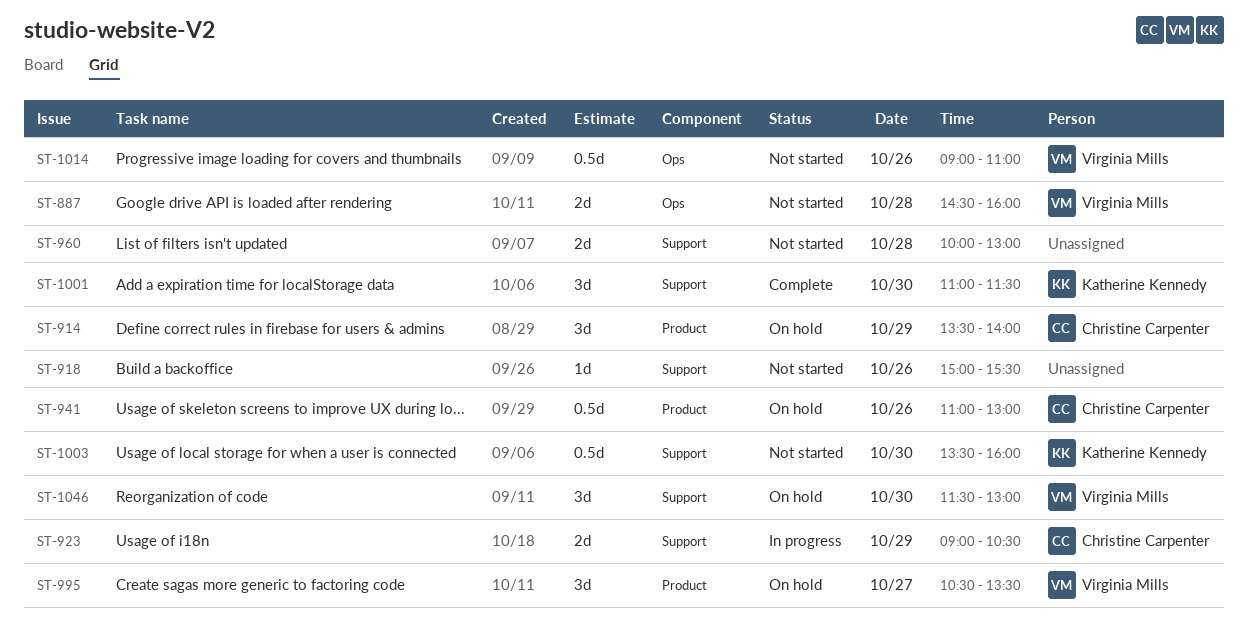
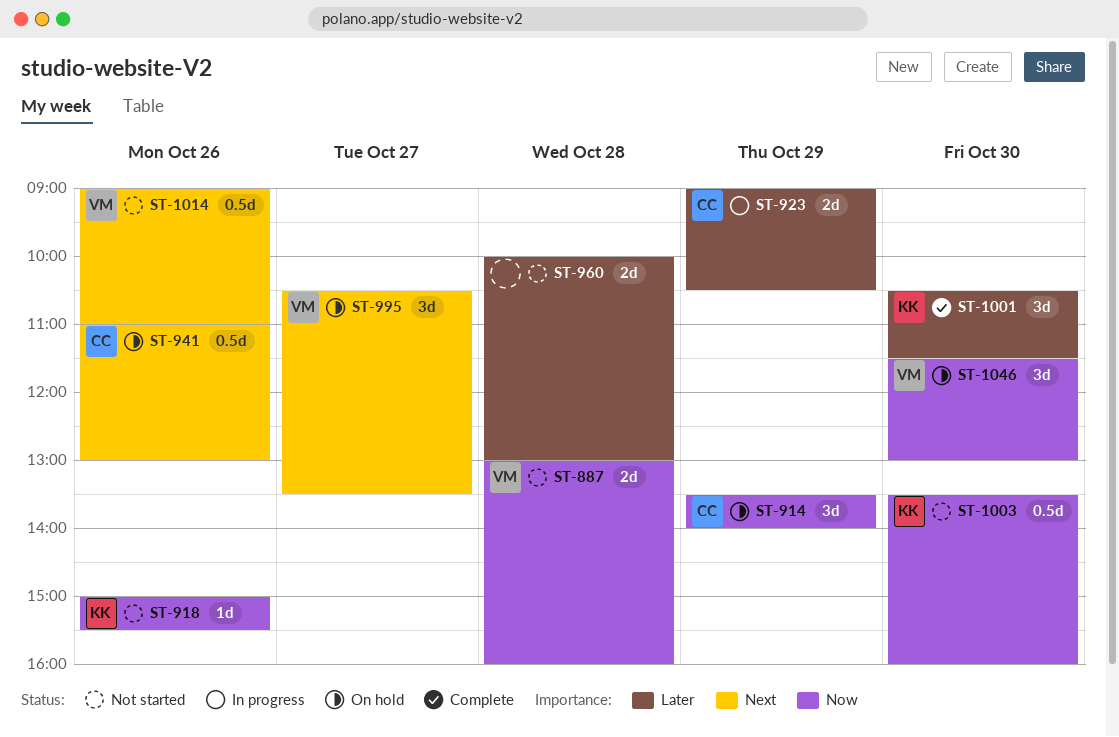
ST-887, begins: 14:30 -> 13:00
ST-918, owner: none -> Katherine Kennedy
ST-1001, begins: 11:00 -> 10:30

